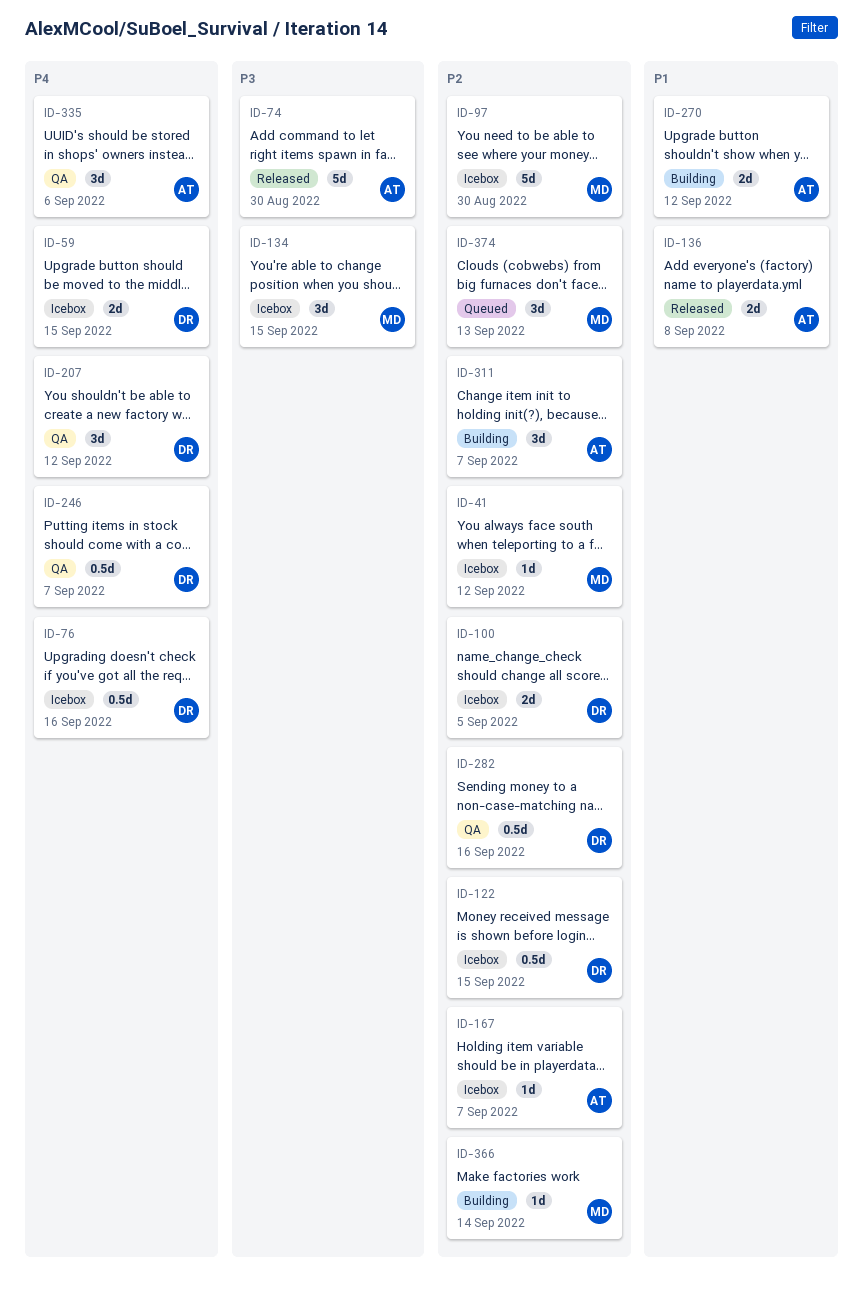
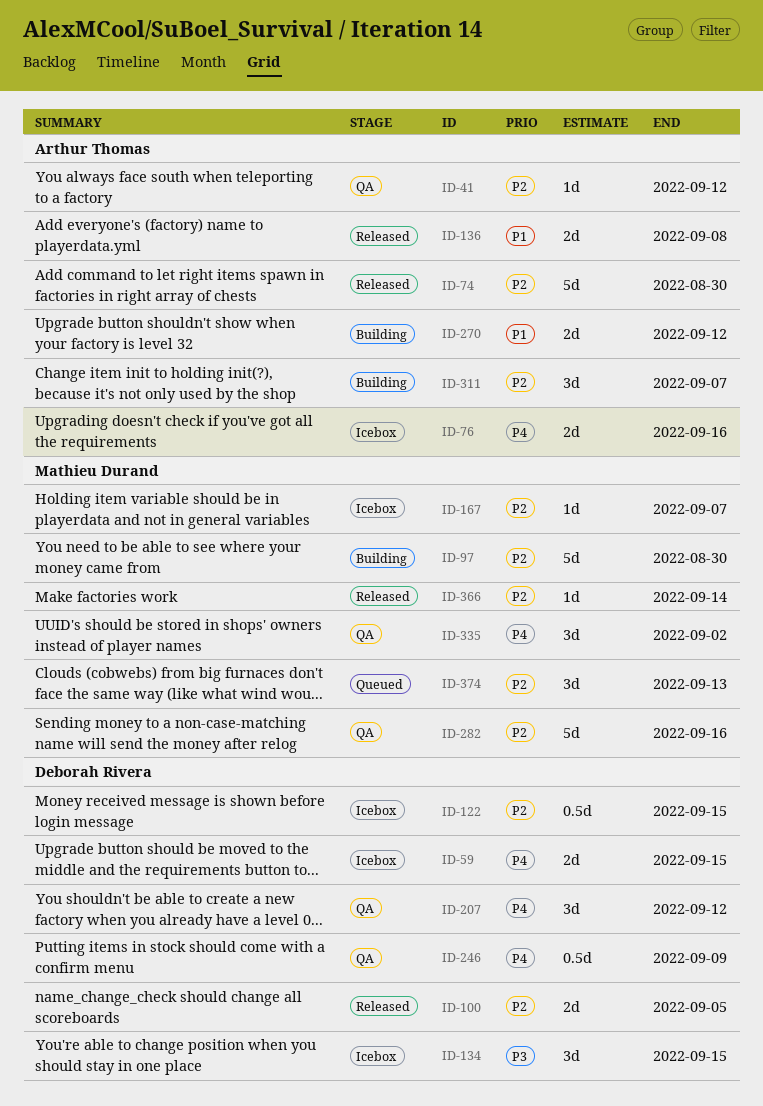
ID-41, status: Icebox -> QA
ID-41, owner: Mathieu Durand -> Arthur Thomas
ID-74, priority: P3 -> P2
ID-76, owner: Deborah Rivera -> Arthur Thomas
ID-76, estimate: 0.5d -> 2d
ID-97, status: Icebox -> Building
ID-100, status: Icebox -> Released
ID-134, owner: Mathieu Durand -> Deborah Rivera
ID-167, owner: Arthur Thomas -> Mathieu Durand
ID-246, due: Sep 7 -> Sep 9
ID-282, owner: Deborah Rivera -> Mathieu Durand
ID-282, estimate: 0.5d -> 5d
ID-335, owner: Arthur Thomas -> Mathieu Durand
ID-335, due: Sep 6 -> Sep 2
ID-366, status: Building -> Released

